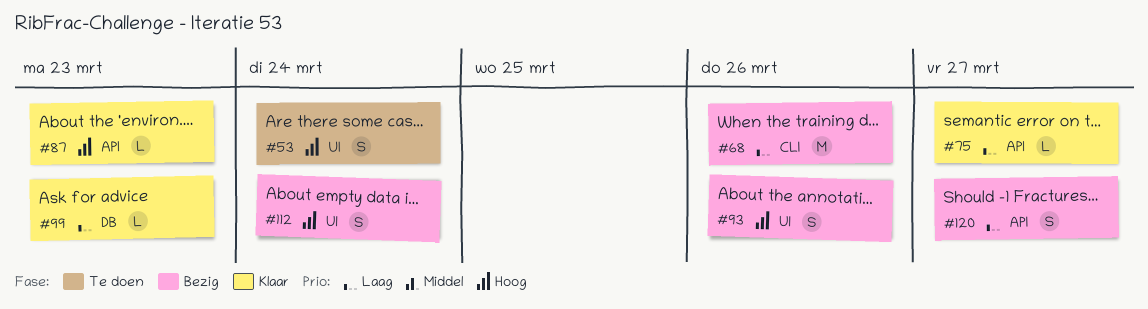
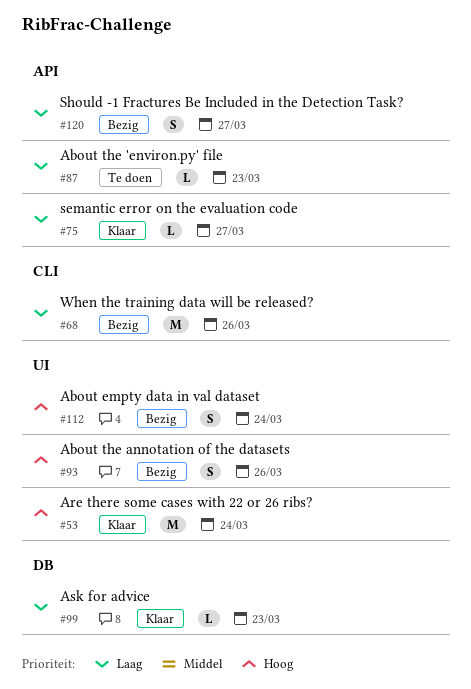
#53, status: Te doen -> Klaar
#53, estimate: S -> M
#87, status: Klaar -> Te doen
#87, priority: Hoog -> Laag

